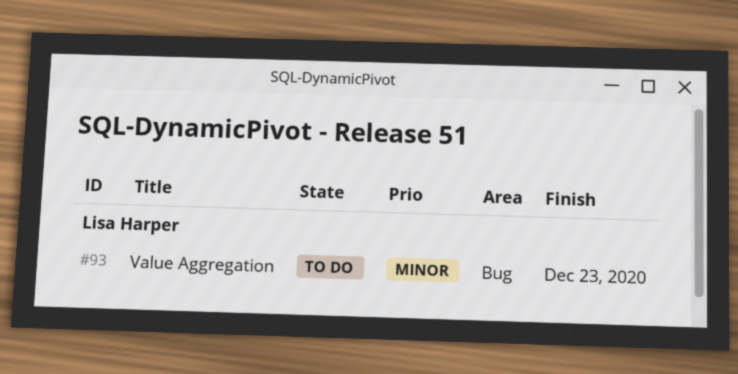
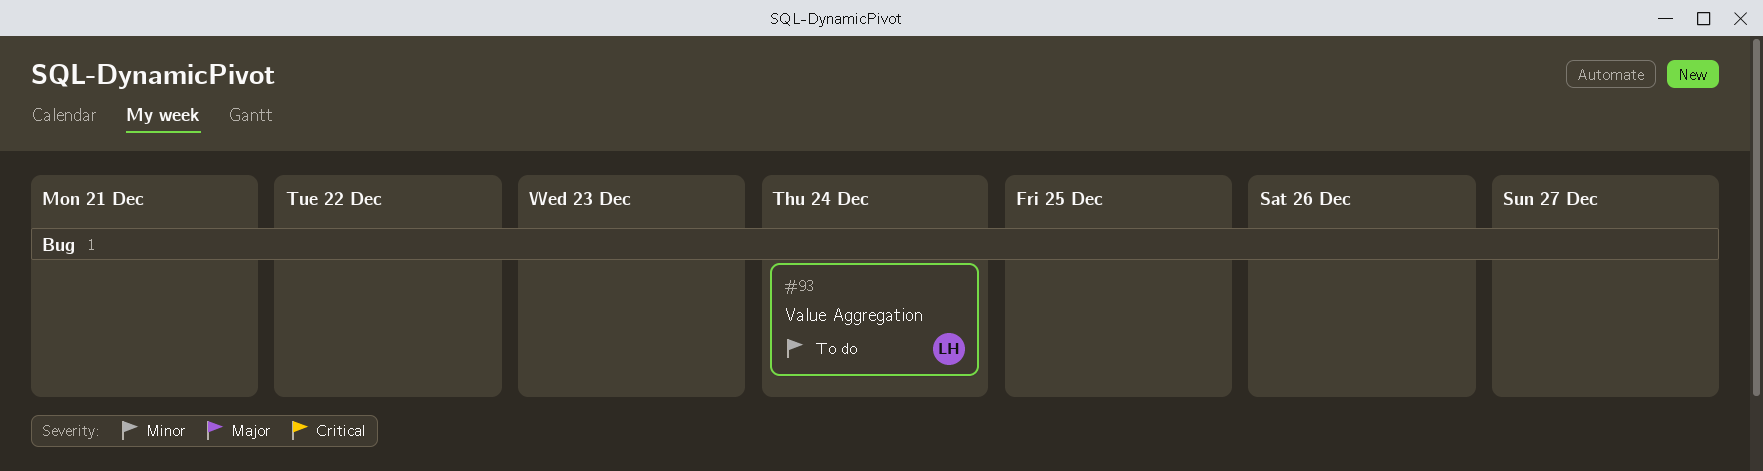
#93, due: Dec 23 -> Dec 24

